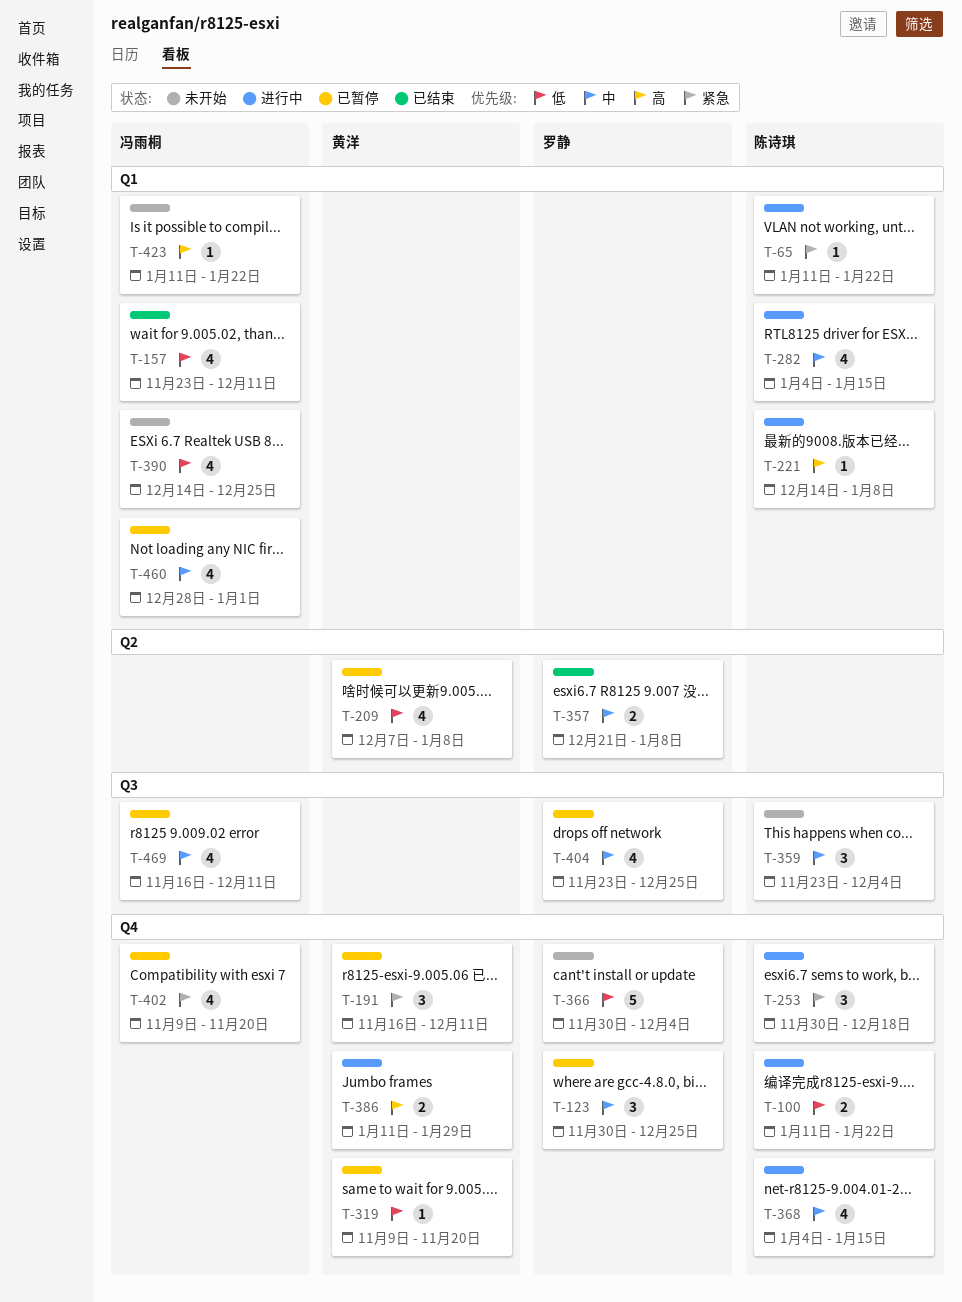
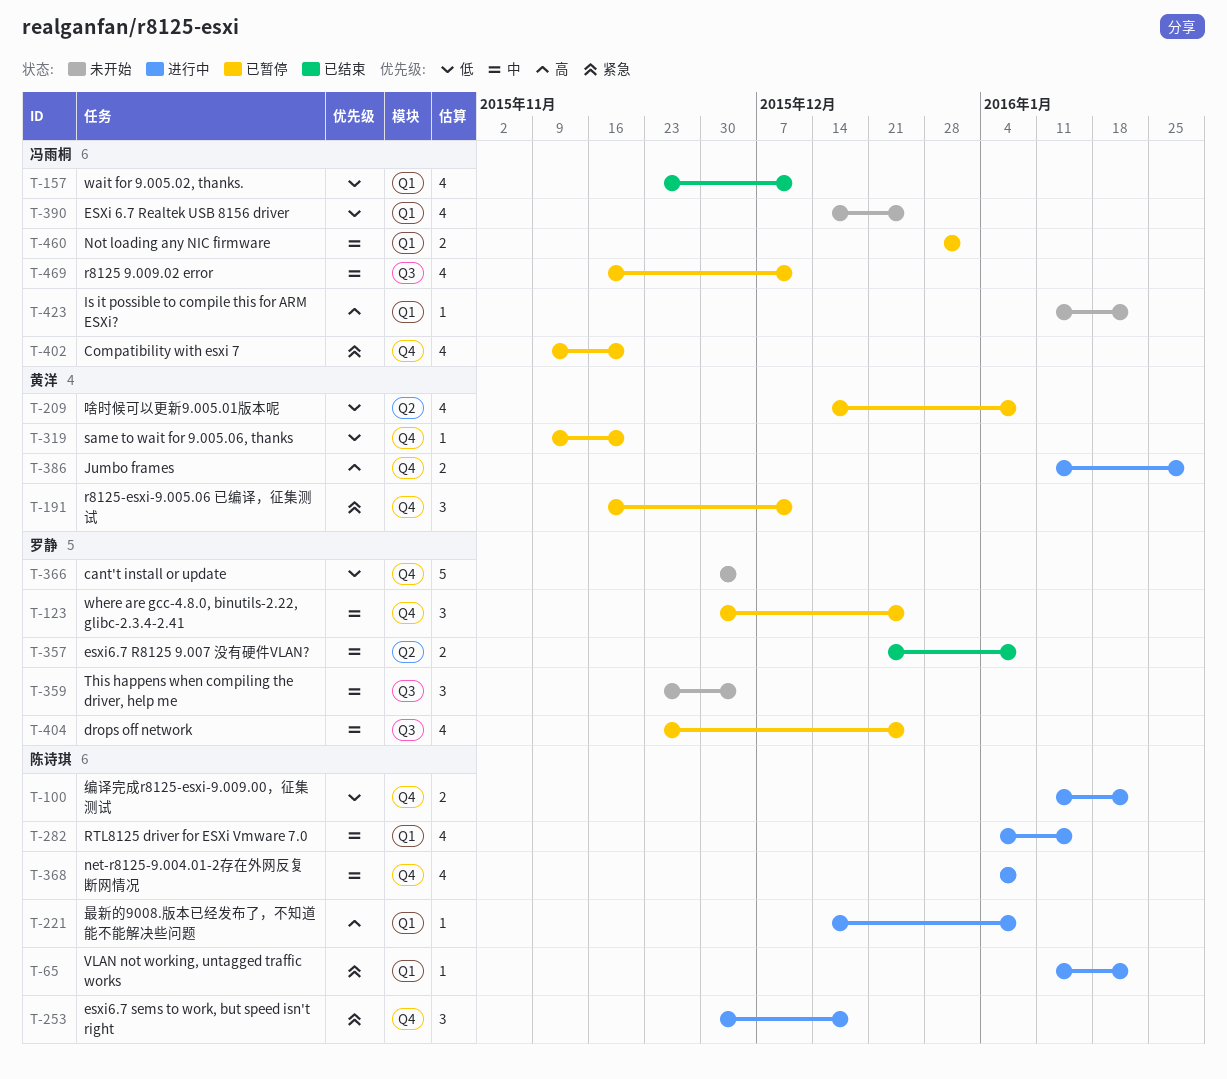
T-209, start: Dec 7 -> Dec 14
T-359, owner: 陈诗琪 -> 罗静
T-368, due: Jan 15 -> Jan 8
T-460, estimate: 4 -> 2

